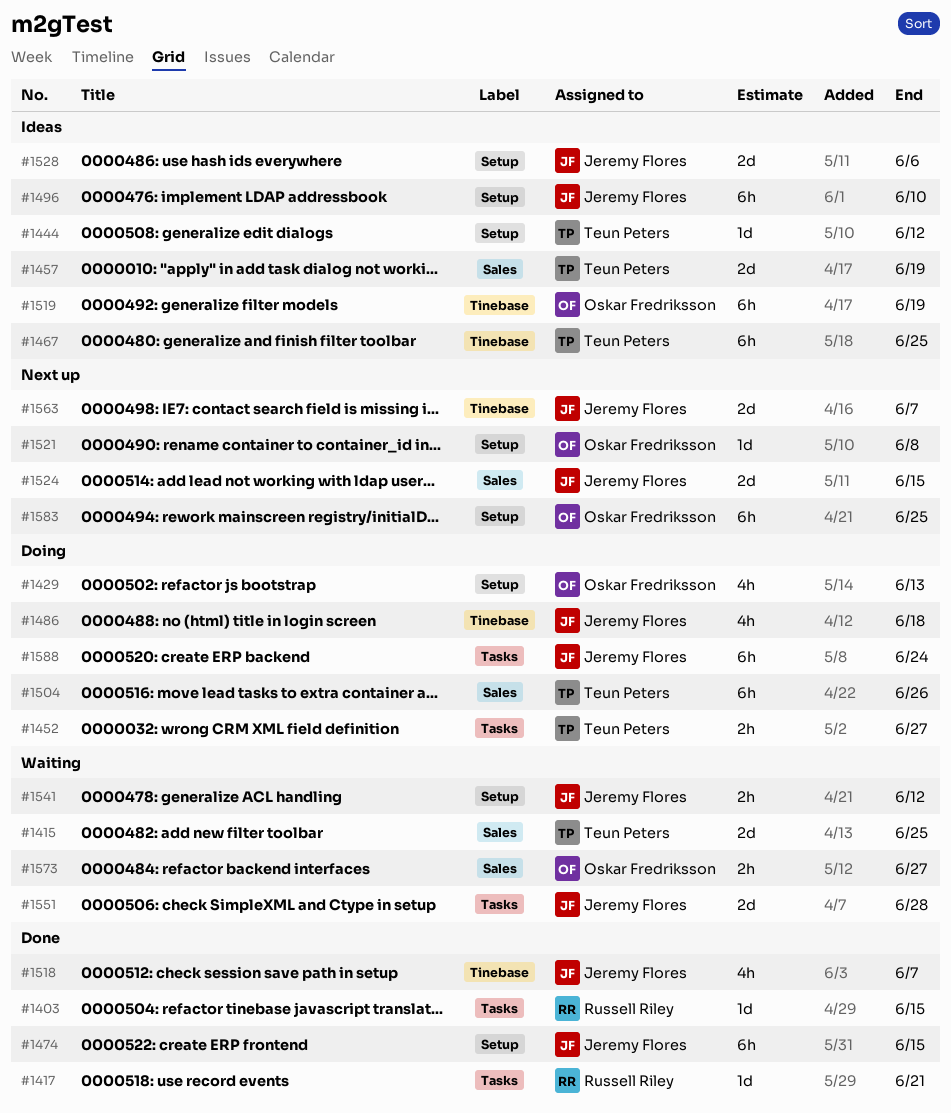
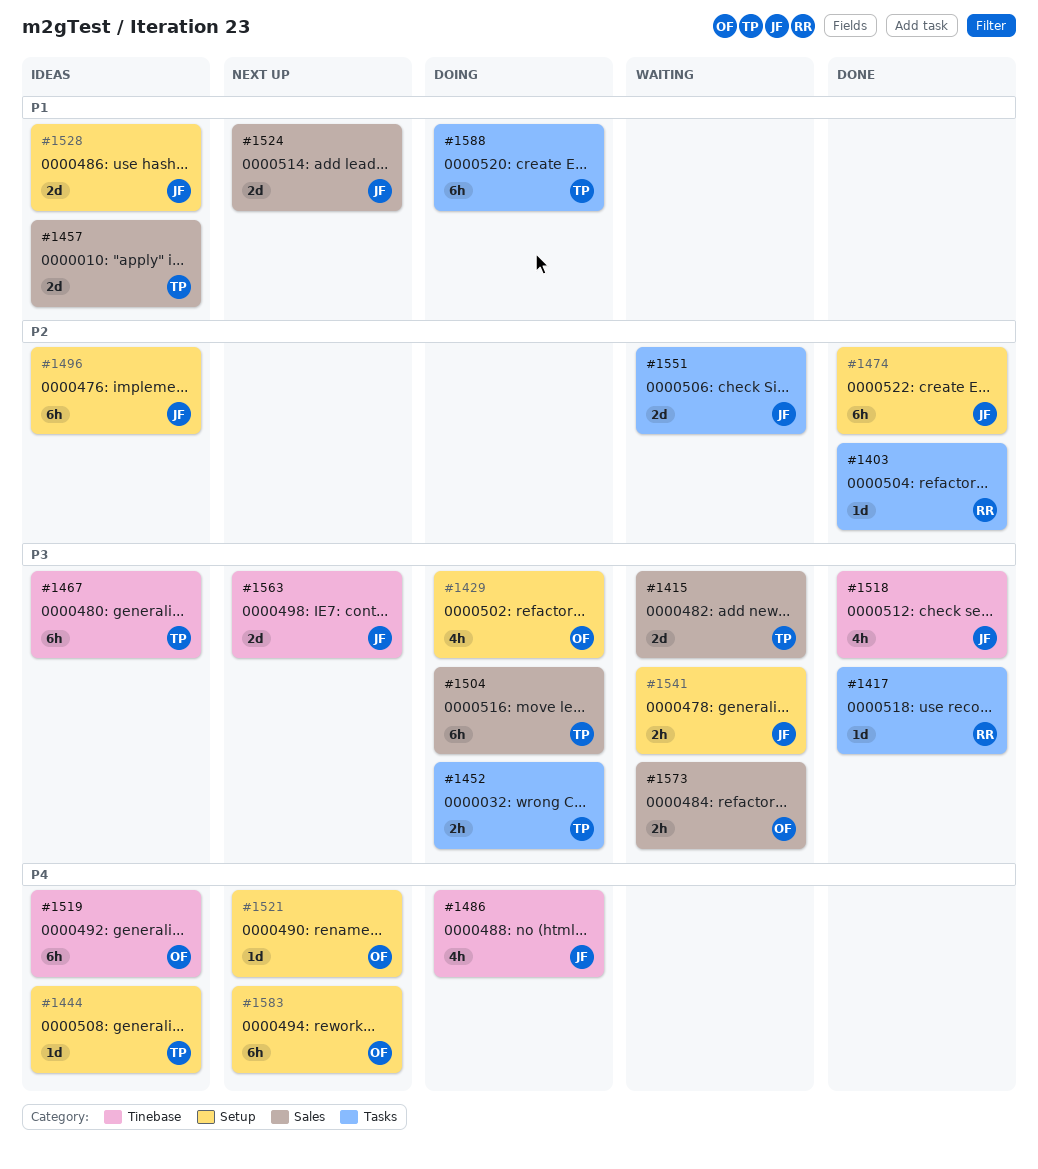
#1588, owner: Jeremy Flores -> Teun Peters

